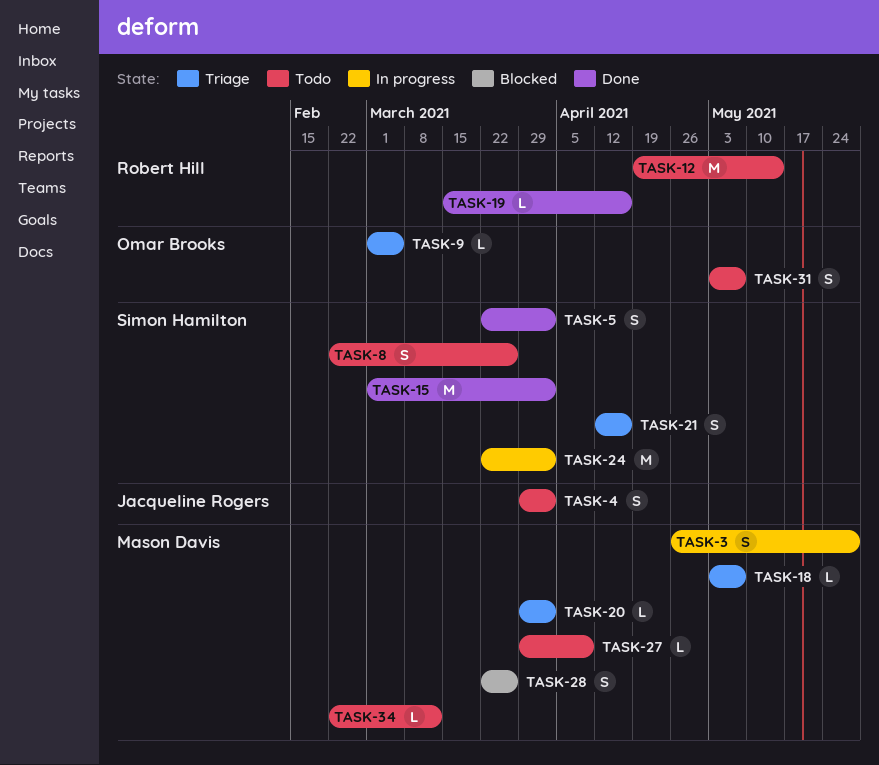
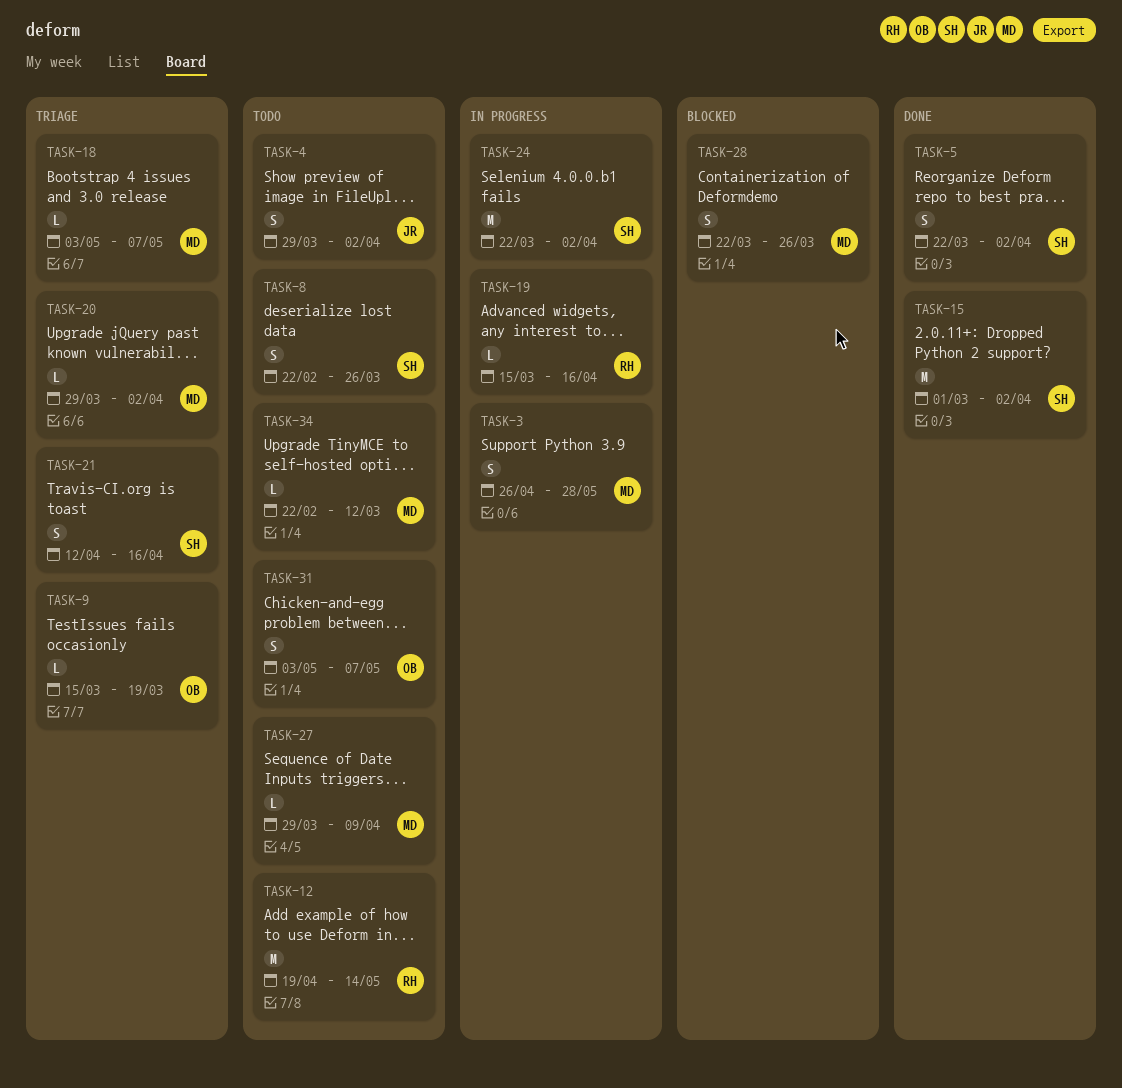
TASK-9, start: Mar 1 -> Mar 15
TASK-9, due: Mar 5 -> Mar 19
TASK-19, status: Done -> In progress

